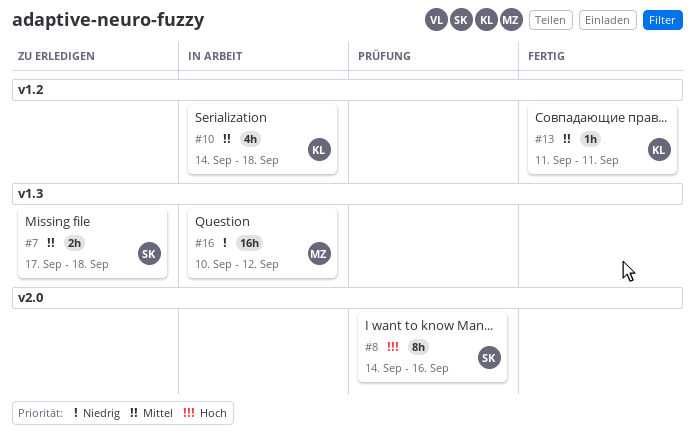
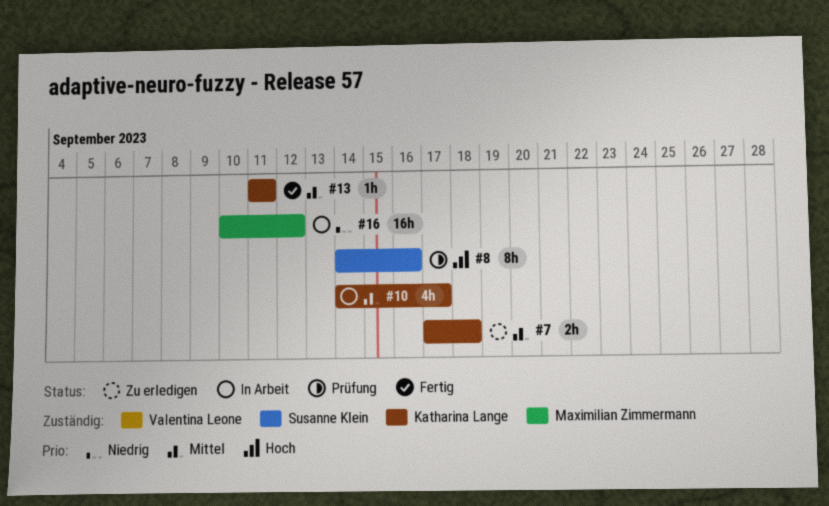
#7, owner: Susanne Klein -> Katharina Lange
#10, due: Sep 18 -> Sep 17

